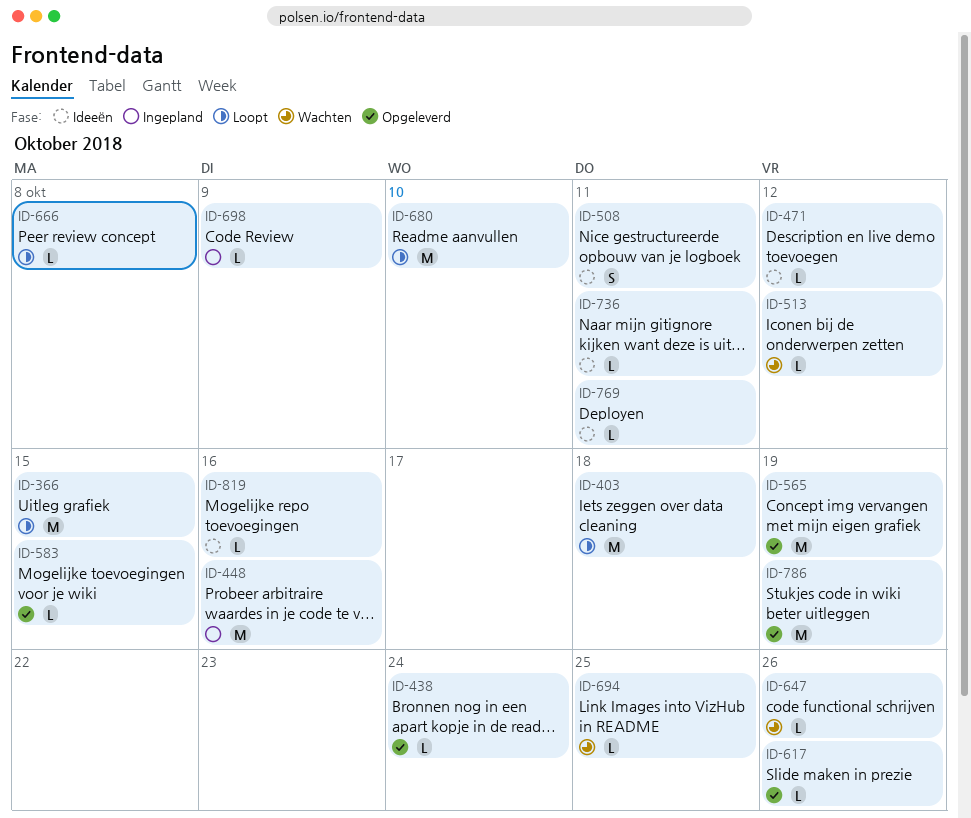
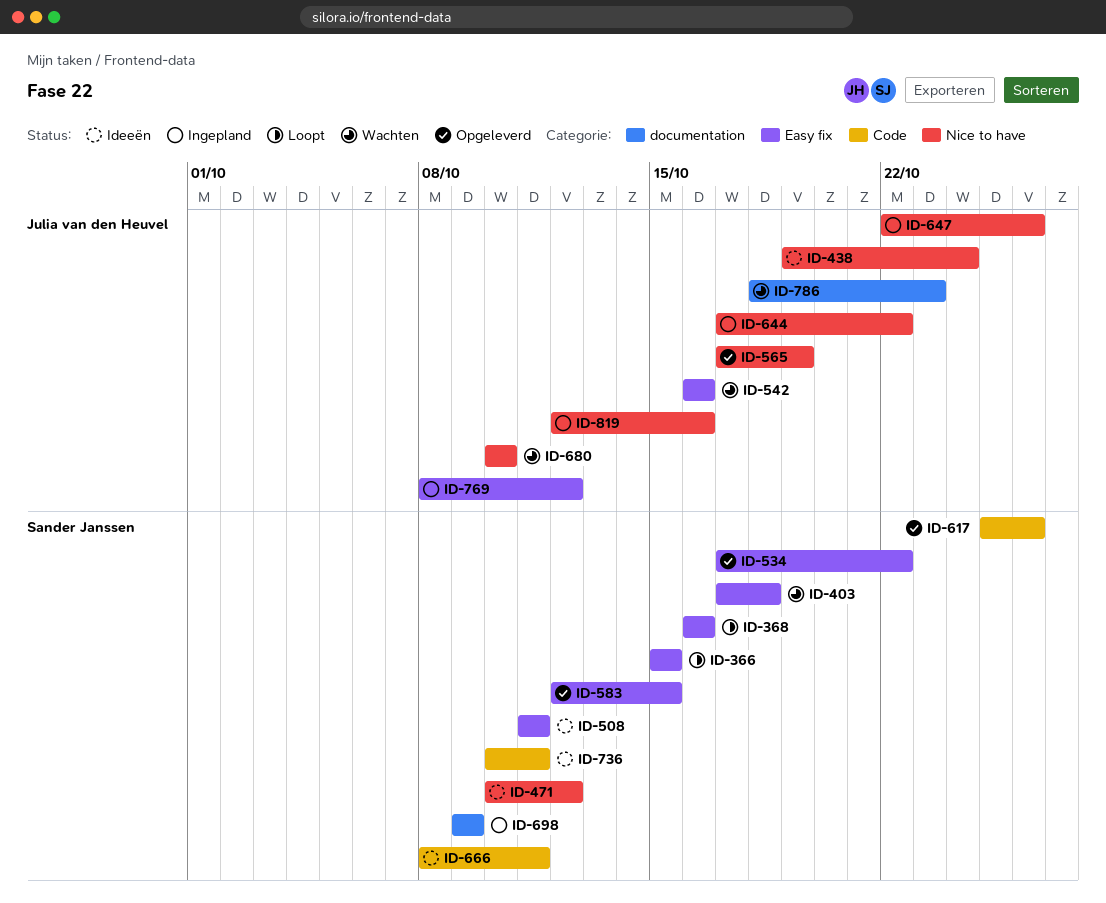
ID-368: none -> present
ID-403, status: Loopt -> Wachten
ID-438, status: Opgeleverd -> Ideeën
ID-448: present -> none
ID-513: present -> none
ID-534: none -> present
ID-542: none -> present
ID-644: none -> present
ID-647, status: Wachten -> Ingepland
ID-666, status: Loopt -> Ideeën
ID-666, due: Oct 8 -> Oct 11
ID-680, status: Loopt -> Wachten
ID-694: present -> none
ID-769, status: Ideeën -> Ingepland
ID-769, due: Oct 11 -> Oct 12
ID-786, status: Opgeleverd -> Wachten
ID-786, due: Oct 19 -> Oct 23
ID-819, status: Ideeën -> Ingepland

